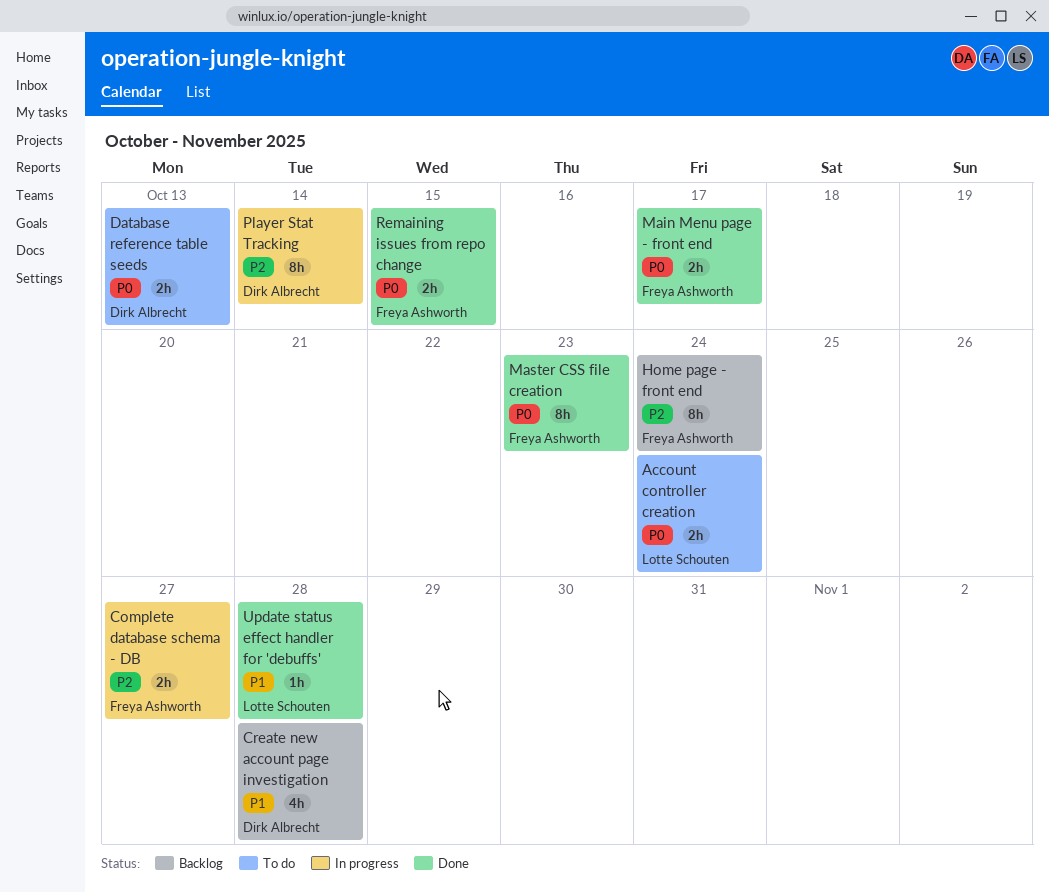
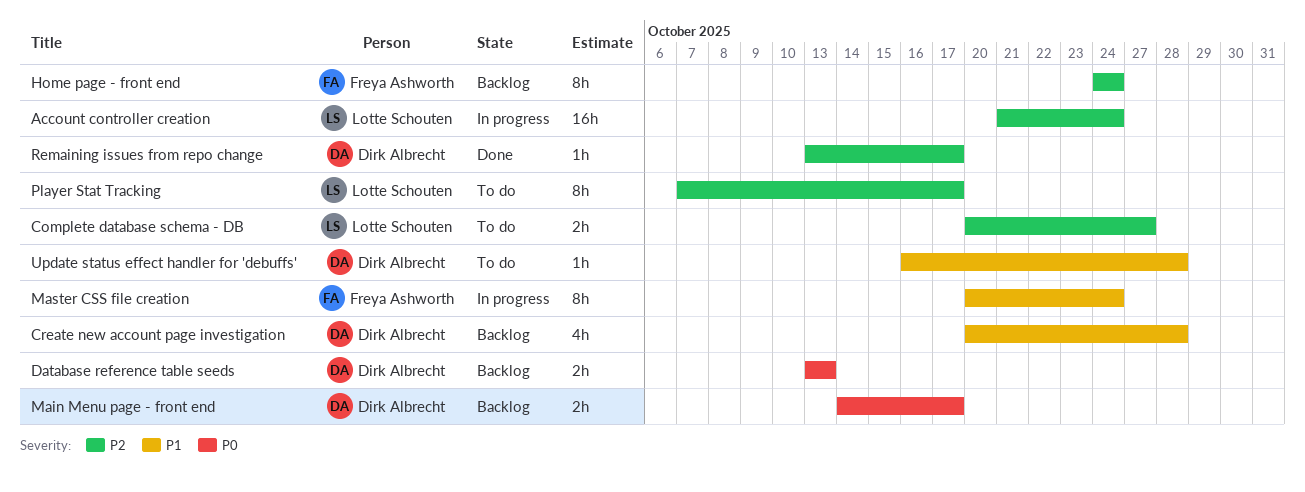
Account controller creation, status: To do -> In progress
Account controller creation, priority: P0 -> P2
Account controller creation, estimate: 2h -> 16h
Complete database schema - DB, status: In progress -> To do
Complete database schema - DB, owner: Freya Ashworth -> Lotte Schouten
Database reference table seeds, status: To do -> Backlog
Main Menu page - front end, status: Done -> Backlog
Main Menu page - front end, owner: Freya Ashworth -> Dirk Albrecht
Master CSS file creation, status: Done -> In progress
Master CSS file creation, priority: P0 -> P1
Master CSS file creation, due: Oct 23 -> Oct 24
Player Stat Tracking, status: In progress -> To do
Player Stat Tracking, owner: Dirk Albrecht -> Lotte Schouten
Player Stat Tracking, due: Oct 14 -> Oct 17
Remaining issues from repo change, owner: Freya Ashworth -> Dirk Albrecht
Remaining issues from repo change, priority: P0 -> P2
Remaining issues from repo change, estimate: 2h -> 1h
Remaining issues from repo change, due: Oct 15 -> Oct 17
Update status effect handler for 'debuffs', status: Done -> To do
Update status effect handler for 'debuffs', owner: Lotte Schouten -> Dirk Albrecht

